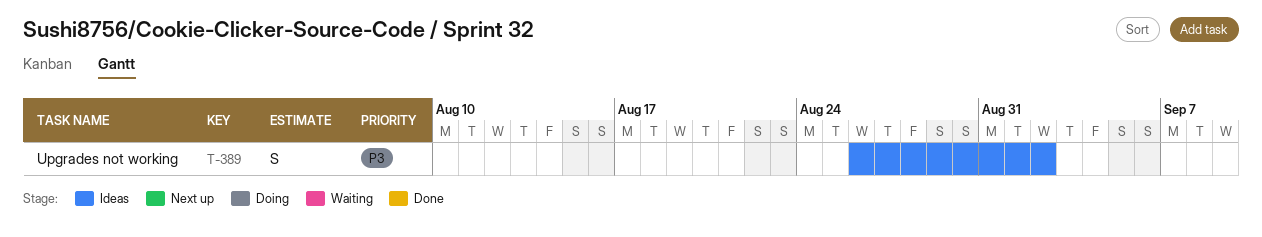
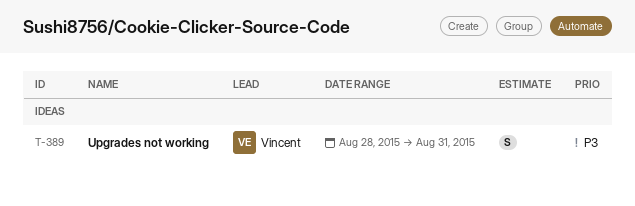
T-389, start: Aug 26 -> Aug 28
T-389, due: Sep 2 -> Aug 31

